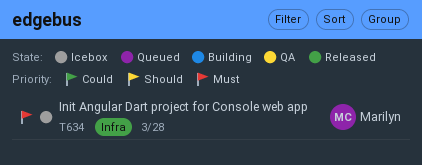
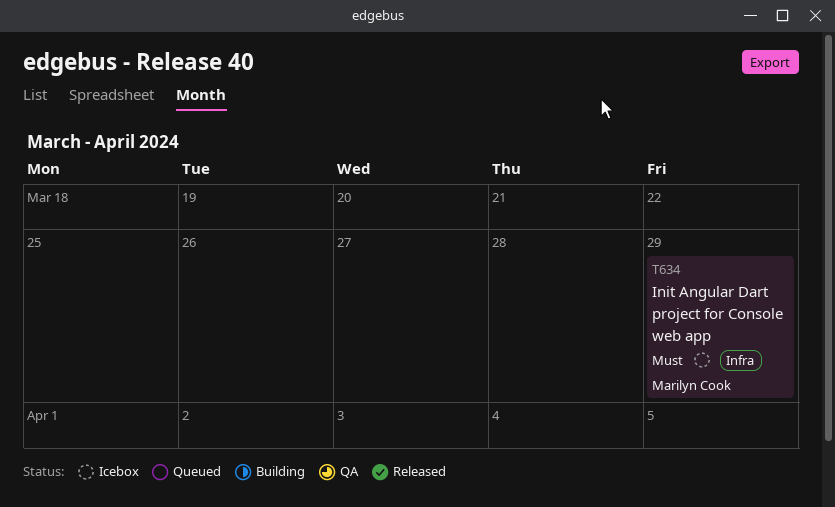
T634, due: Mar 28 -> Mar 29

